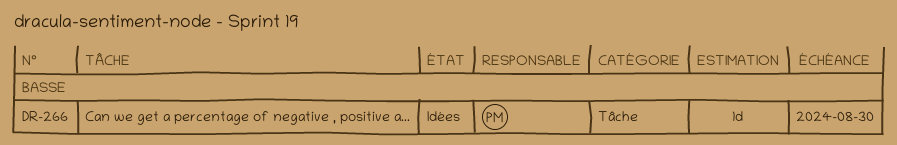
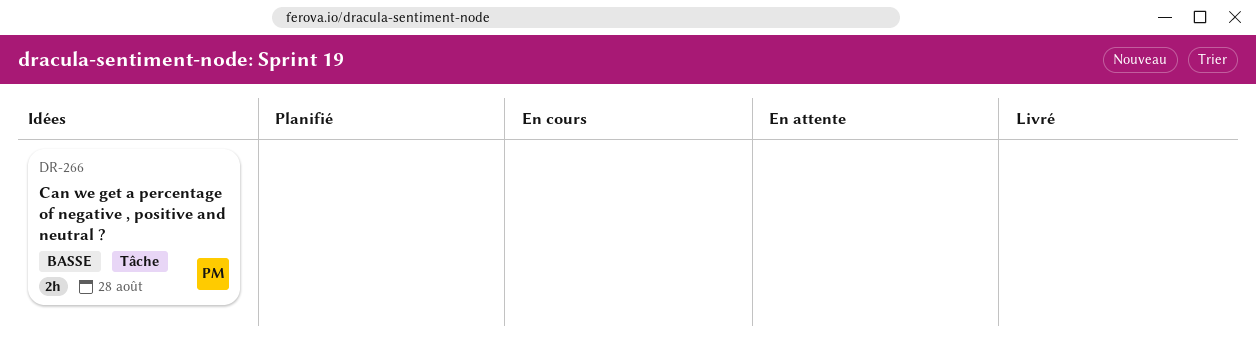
DR-266, estimate: 1d -> 2h
DR-266, due: Aug 30 -> Aug 28

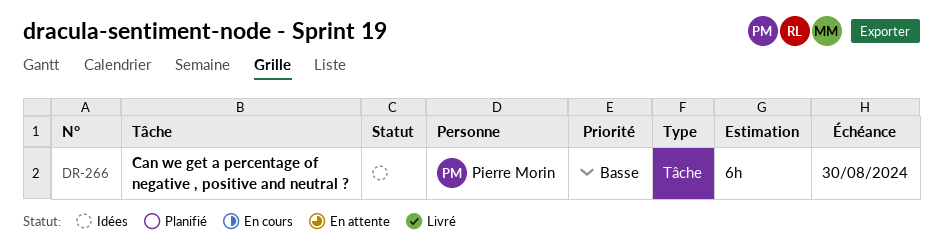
DR-266, estimate: 2h -> 6h
DR-266, due: Aug 28 -> Aug 30

